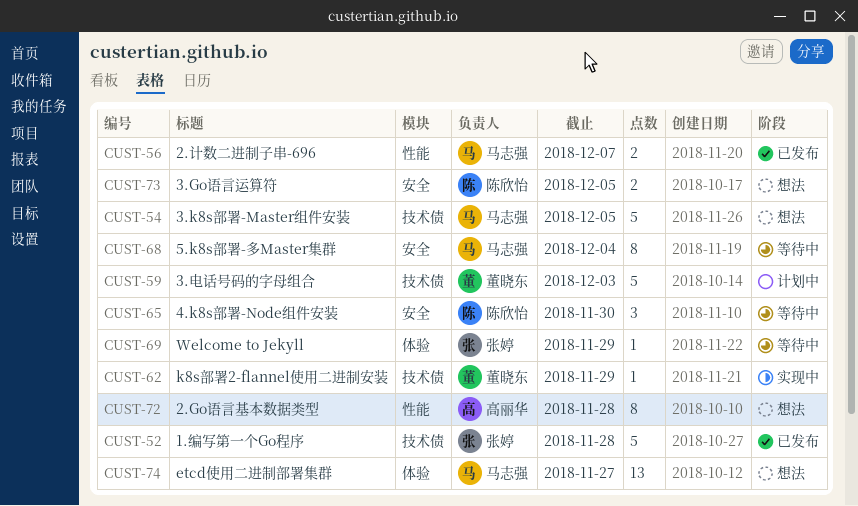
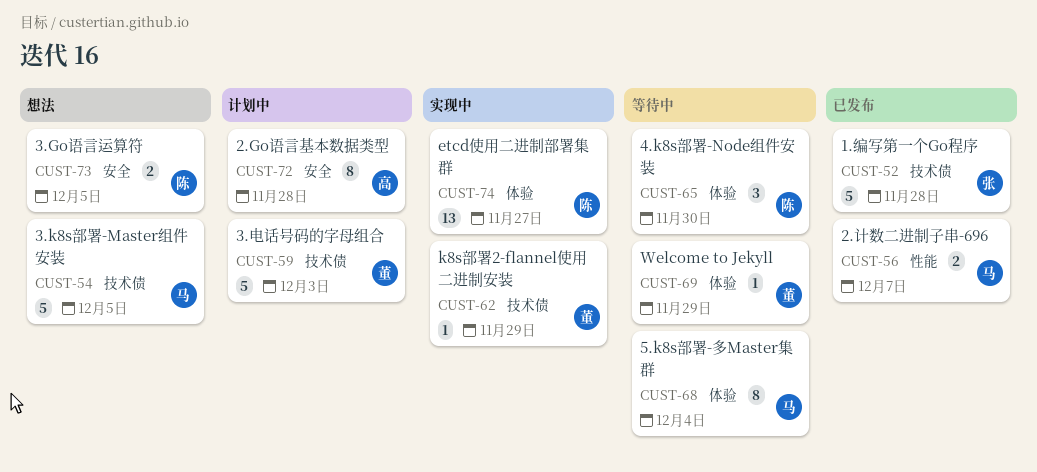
CUST-65, label: 安全 -> 体验
CUST-68, label: 安全 -> 体验
CUST-69, owner: 张婷 -> 董晓东
CUST-72, status: 想法 -> 计划中
CUST-72, label: 性能 -> 安全
CUST-74, status: 想法 -> 实现中
CUST-74, owner: 马志强 -> 陈欣怡

